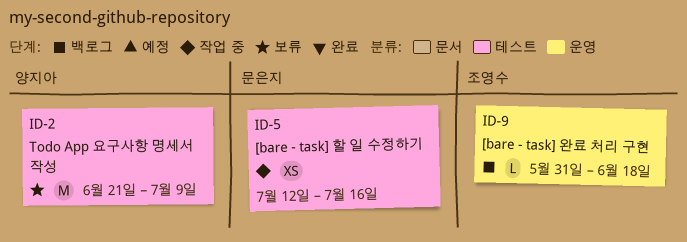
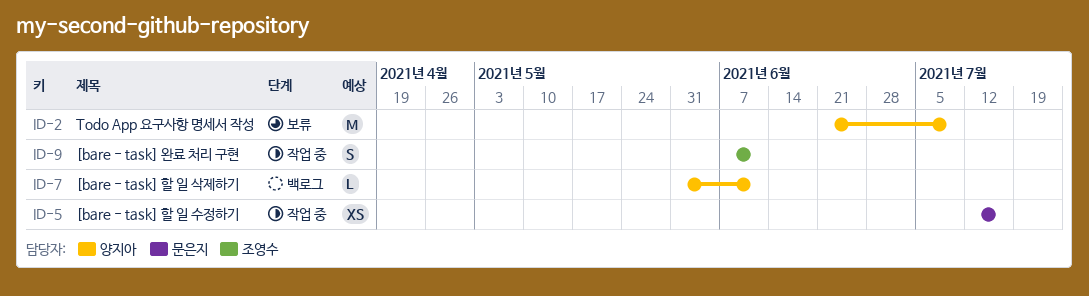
ID-7: none -> present
ID-9, status: 백로그 -> 작업 중
ID-9, estimate: L -> S
ID-9, start: May 31 -> Jun 7
ID-9, due: Jun 18 -> Jun 11

